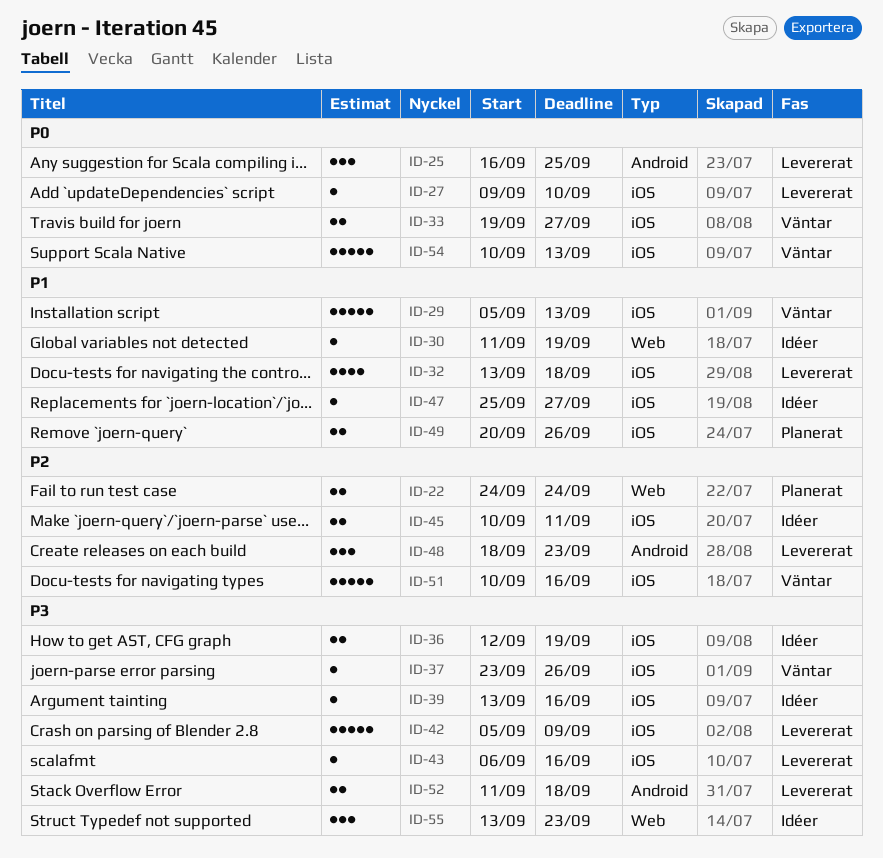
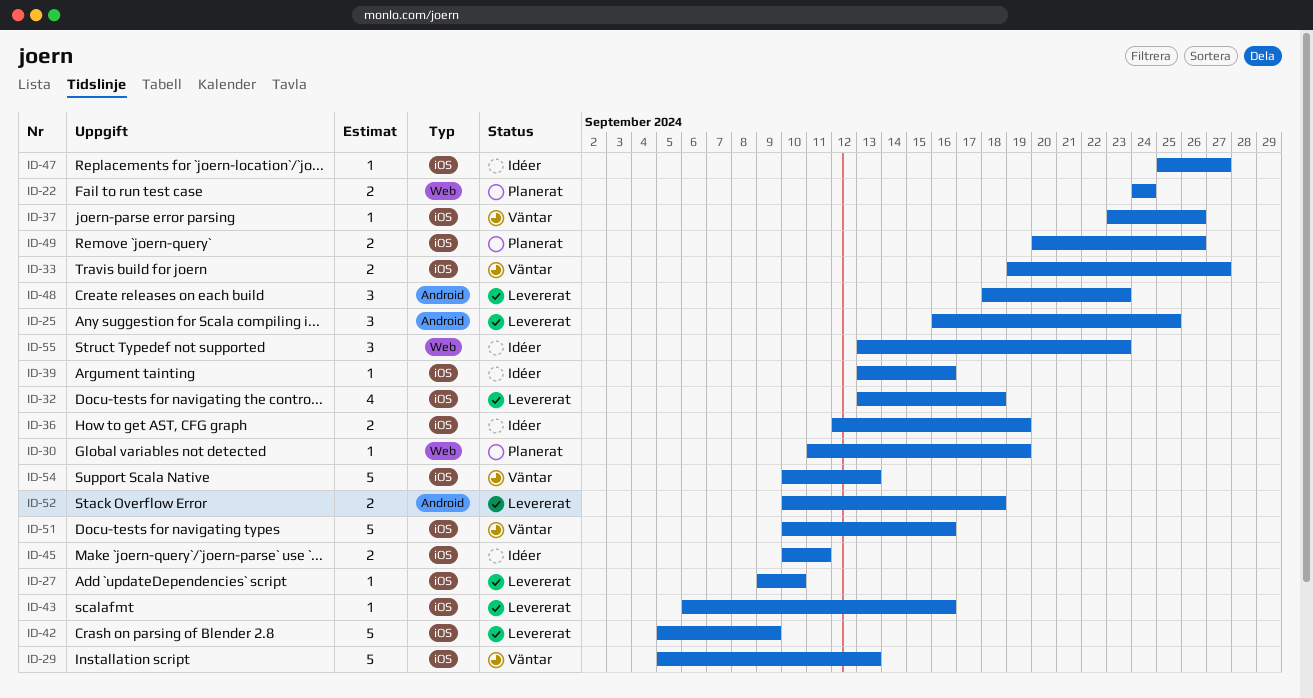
ID-30, status: Idéer -> Planerat
ID-52, start: Sep 11 -> Sep 10

